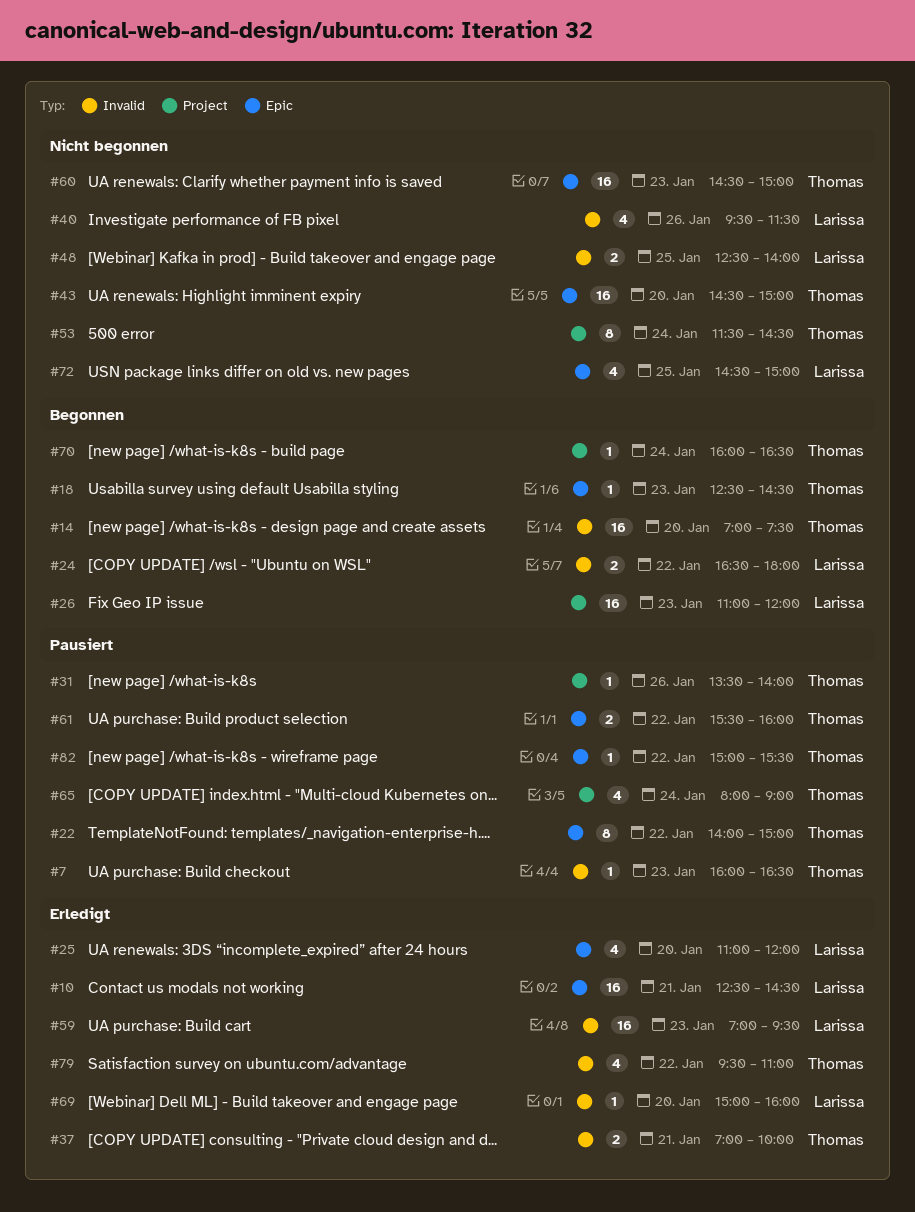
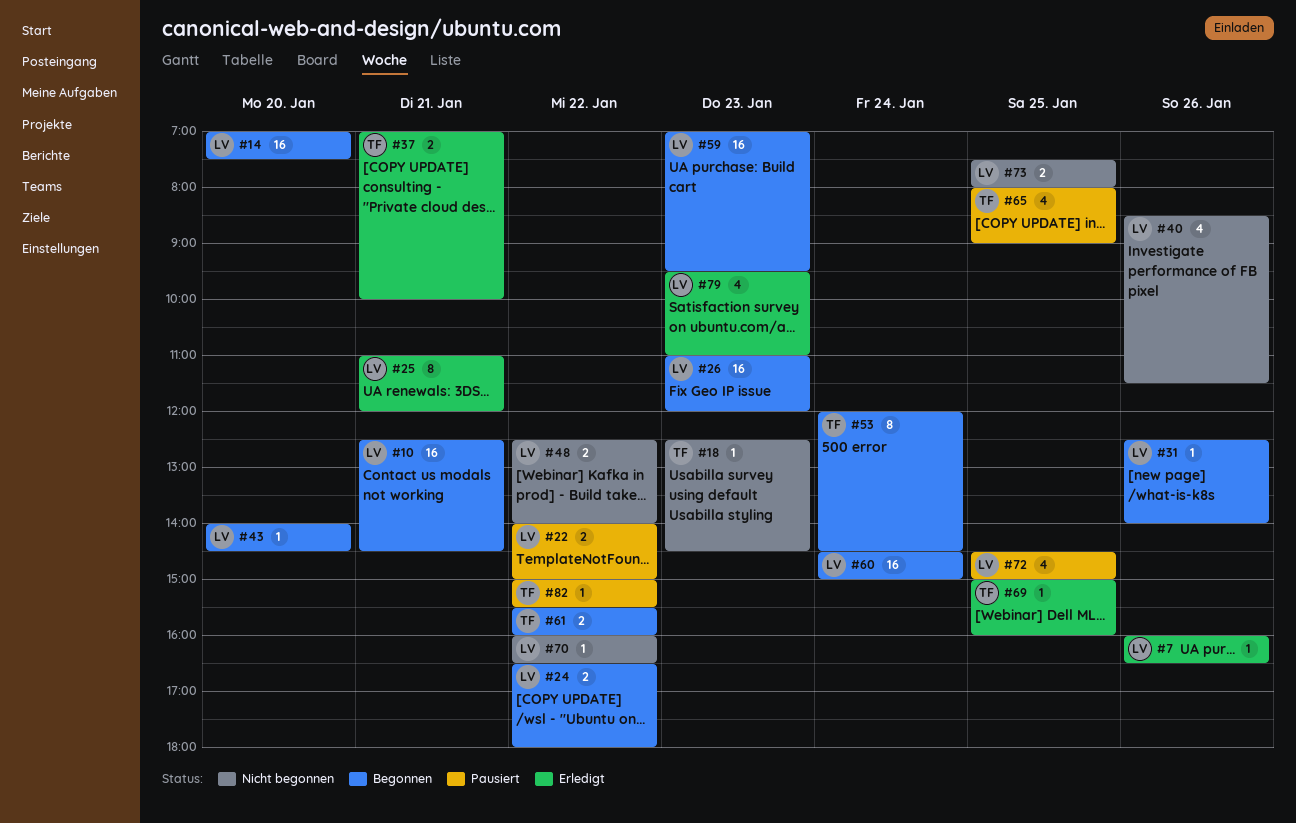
#7, status: Pausiert -> Erledigt
#7, owner: Thomas -> Larissa
#7, day: Jan 23 -> Jan 26
#10, status: Erledigt -> Begonnen
#14, owner: Thomas -> Larissa
#18, status: Begonnen -> Nicht begonnen
#22, owner: Thomas -> Larissa
#22, estimate: 8 -> 2
#25, estimate: 4 -> 8
#25, day: Jan 20 -> Jan 21
#31, status: Pausiert -> Begonnen
#31, owner: Thomas -> Larissa
#31, begins: 13:30 -> 12:30
#40, begins: 09:30 -> 08:30
#43, status: Nicht begonnen -> Begonnen
#43, owner: Thomas -> Larissa
#43, estimate: 16 -> 1
#43, begins: 14:30 -> 14:00
#43, ends: 15:00 -> 14:30
#48, day: Jan 25 -> Jan 22
#53, status: Nicht begonnen -> Begonnen
#53, begins: 11:30 -> 12:00
#59, status: Erledigt -> Begonnen
#60, status: Nicht begonnen -> Begonnen
#60, owner: Thomas -> Larissa
#60, day: Jan 23 -> Jan 24
#61, status: Pausiert -> Begonnen
#65, day: Jan 24 -> Jan 25
#69, owner: Larissa -> Thomas
#69, day: Jan 20 -> Jan 25
#70, status: Begonnen -> Nicht begonnen
#70, owner: Thomas -> Larissa
#70, day: Jan 24 -> Jan 22
#72, status: Nicht begonnen -> Pausiert
#73: none -> present
#79, owner: Thomas -> Larissa
#79, day: Jan 22 -> Jan 23

